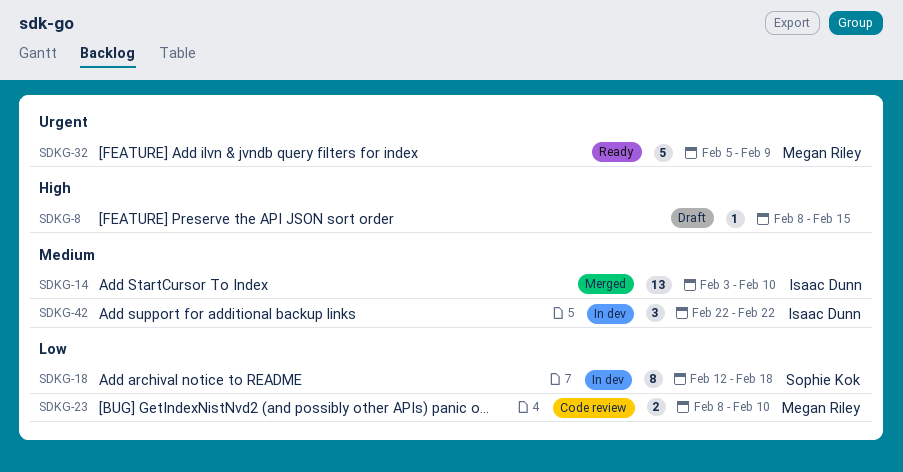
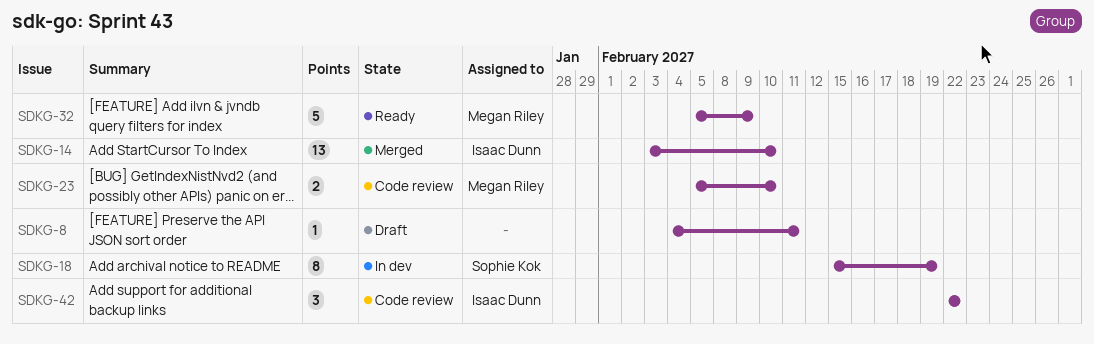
SDKG-8, start: Feb 8 -> Feb 4
SDKG-8, due: Feb 15 -> Feb 11
SDKG-18, start: Feb 12 -> Feb 15
SDKG-18, due: Feb 18 -> Feb 19
SDKG-23, start: Feb 8 -> Feb 5
SDKG-42, status: In dev -> Code review

